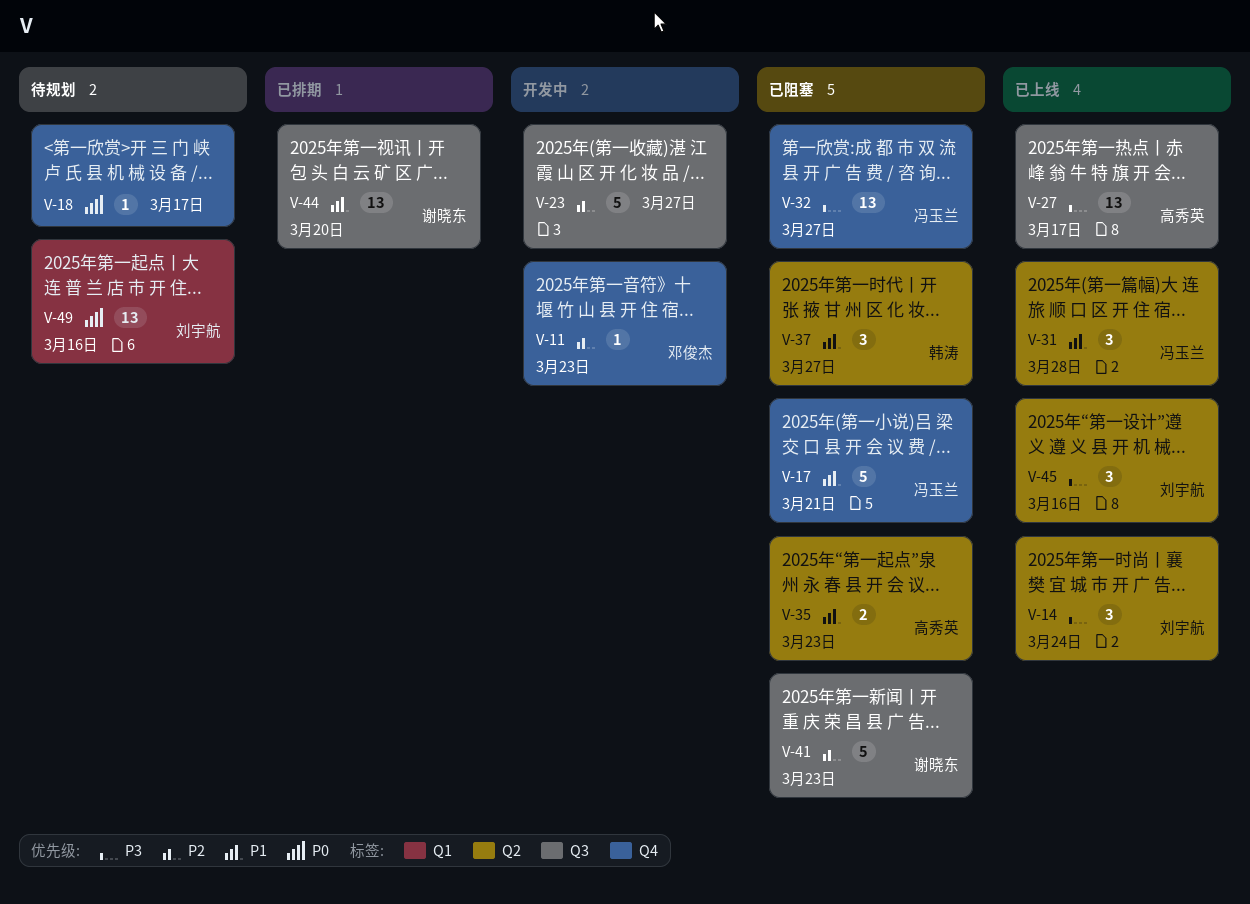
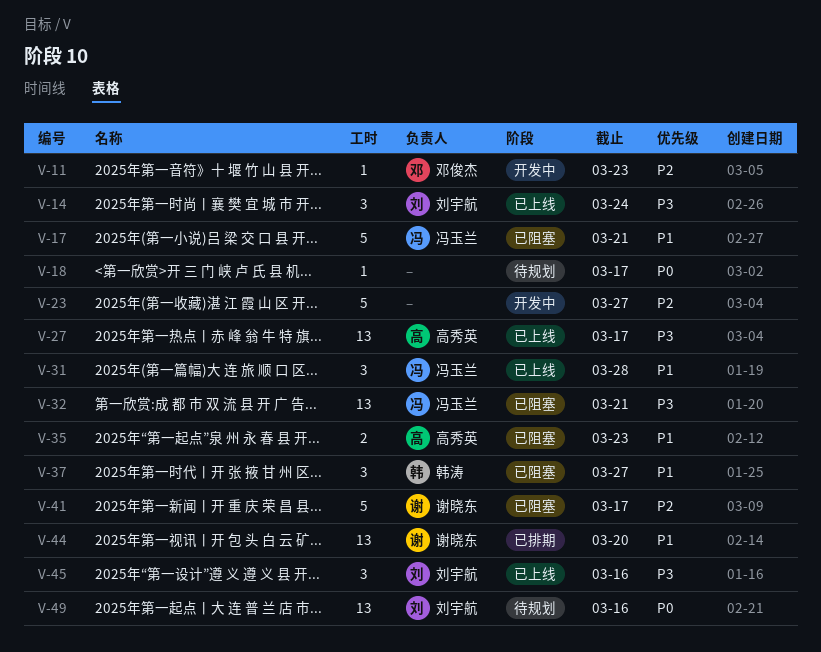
V-32, due: Mar 27 -> Mar 21
V-41, due: Mar 23 -> Mar 17

